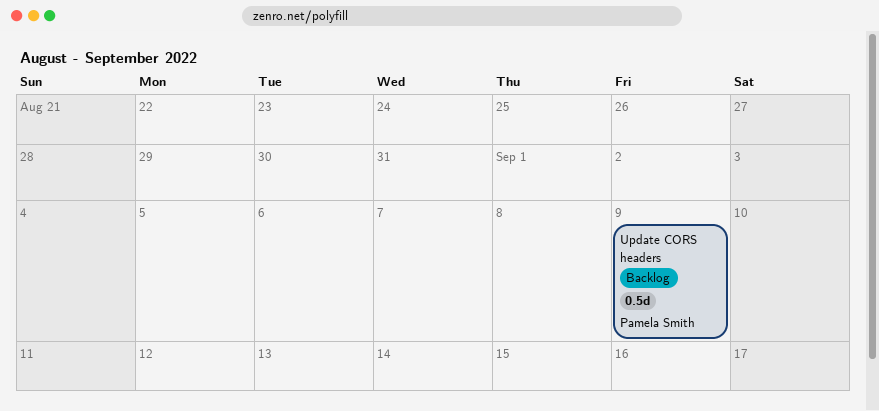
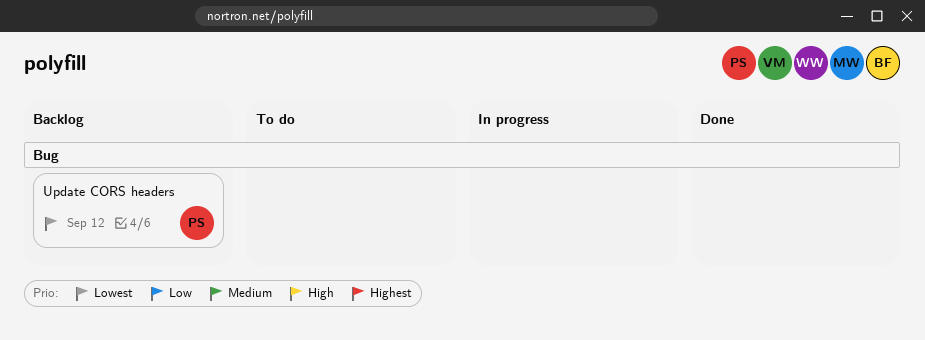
Update CORS headers, due: Sep 9 -> Sep 12

